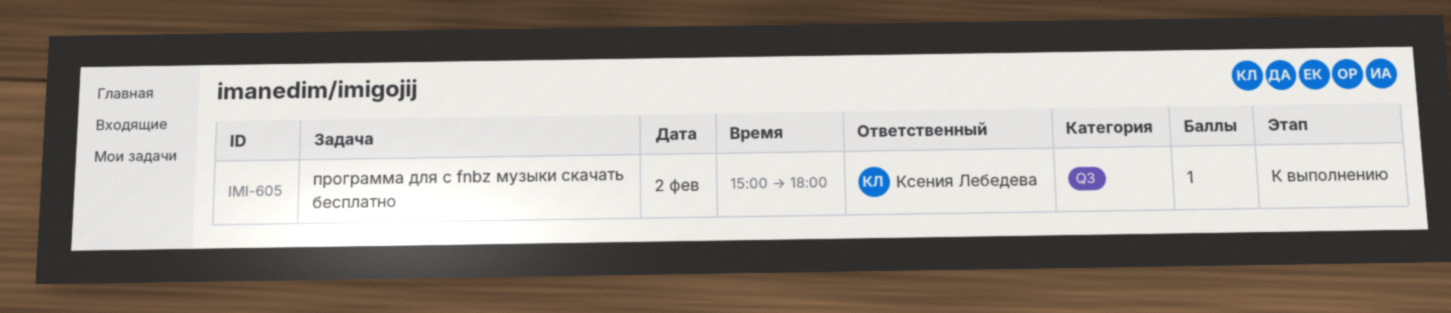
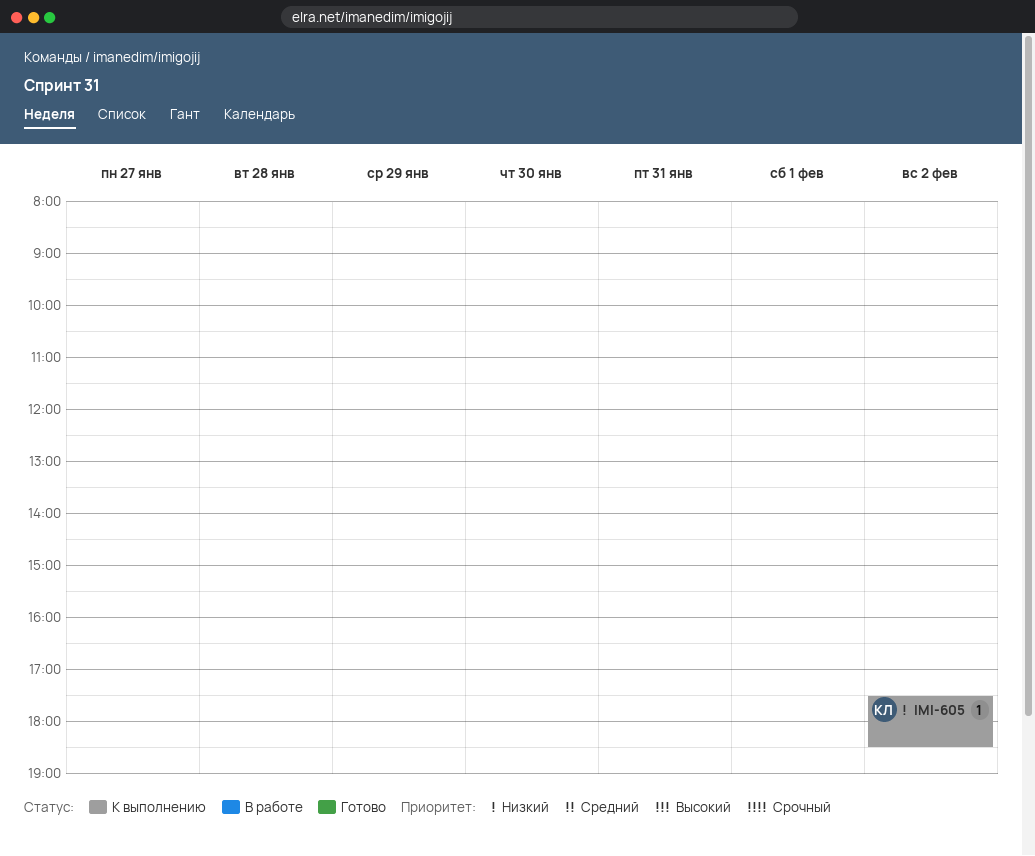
IMI-605, begins: 15:00 -> 17:30
IMI-605, ends: 18:00 -> 18:30

